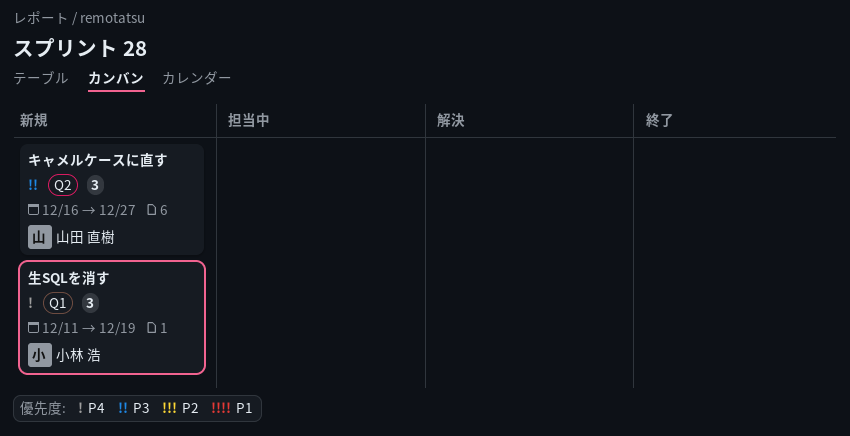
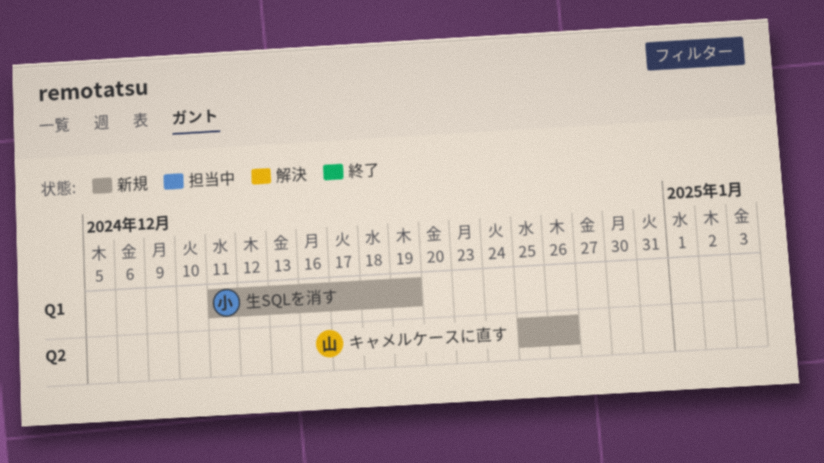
キャメルケースに直す, start: Dec 16 -> Dec 25
キャメルケースに直す, due: Dec 27 -> Dec 26

